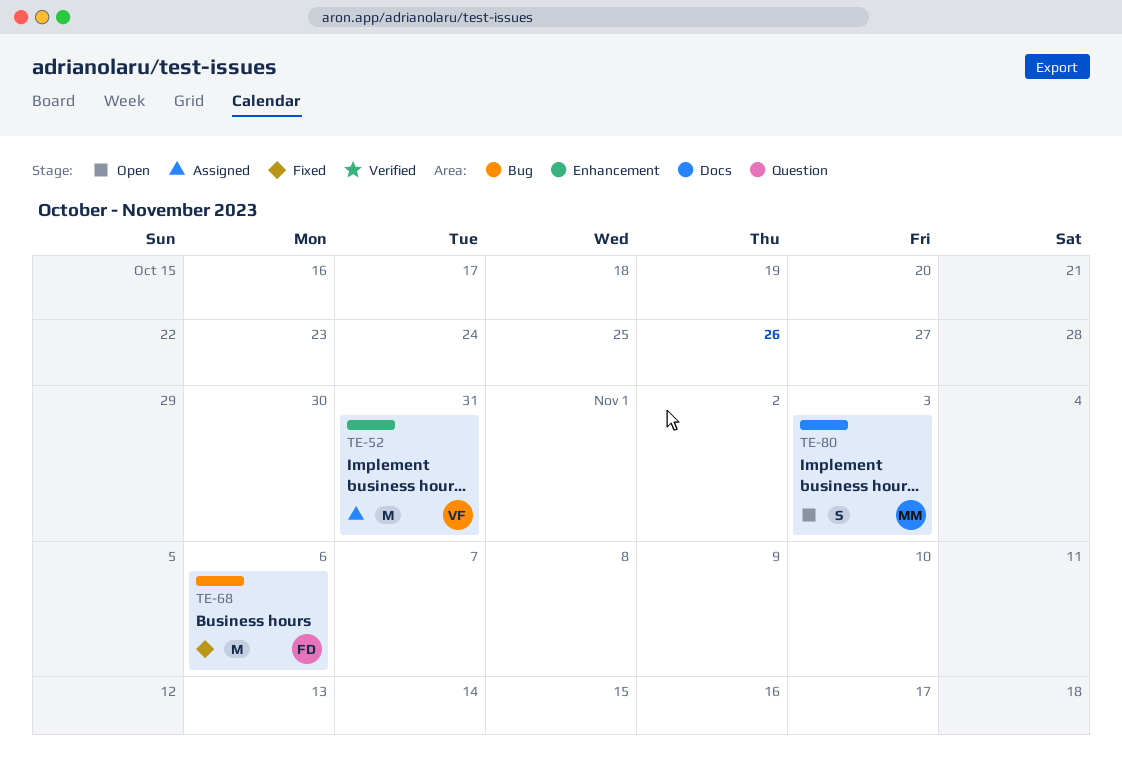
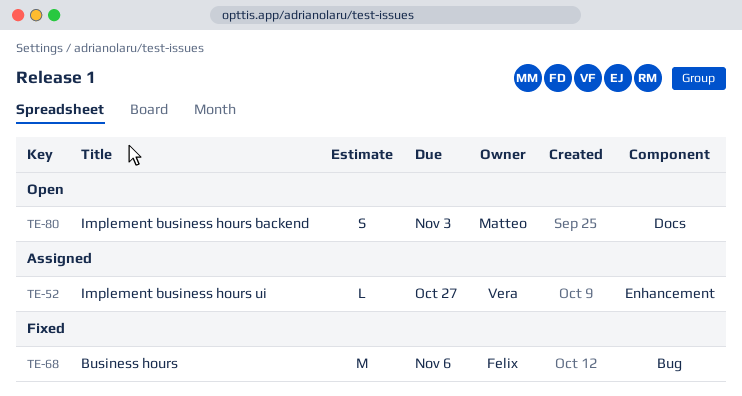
TE-52, estimate: M -> L
TE-52, due: Oct 31 -> Oct 27

